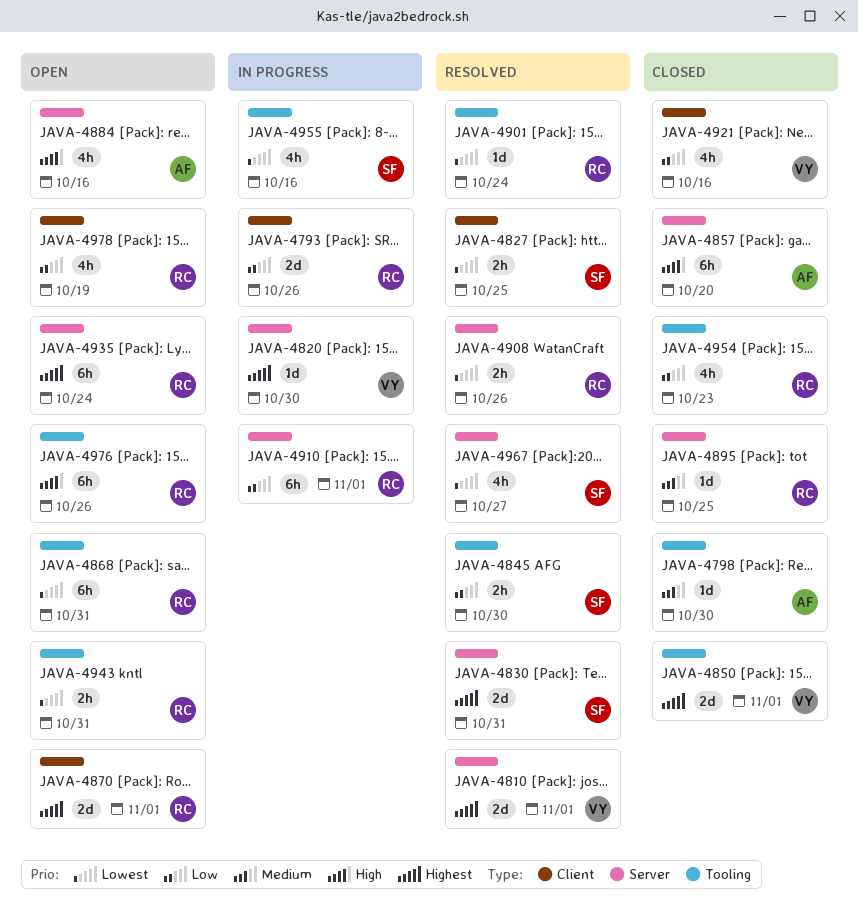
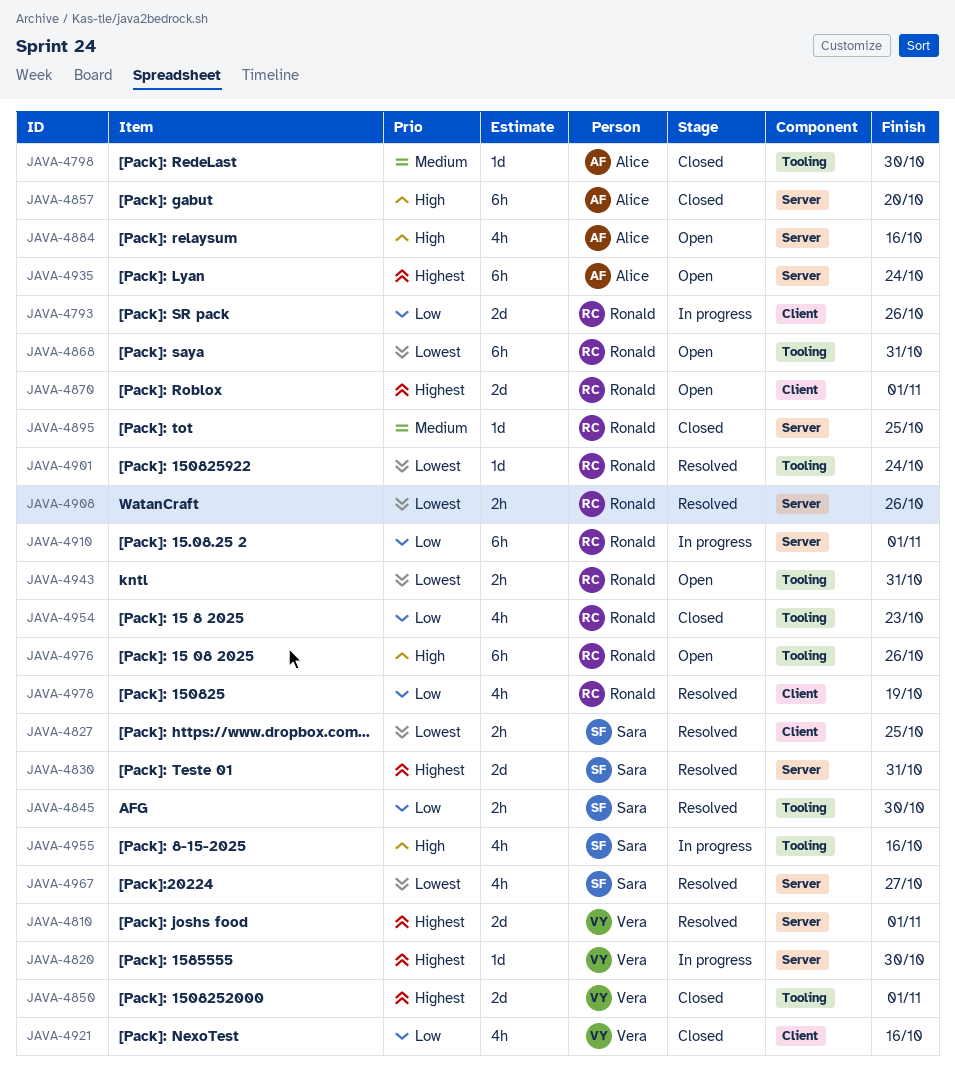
JAVA-4935, owner: Ronald -> Alice
JAVA-4955, priority: Lowest -> High
JAVA-4978, status: Open -> Resolved

